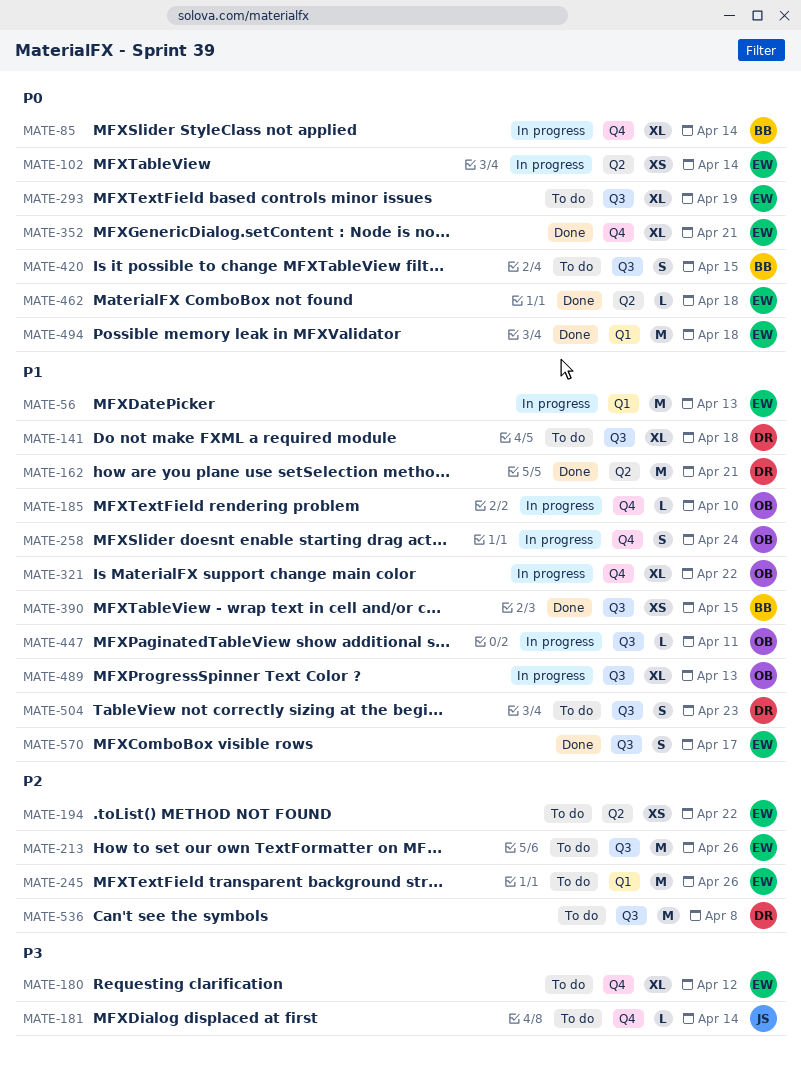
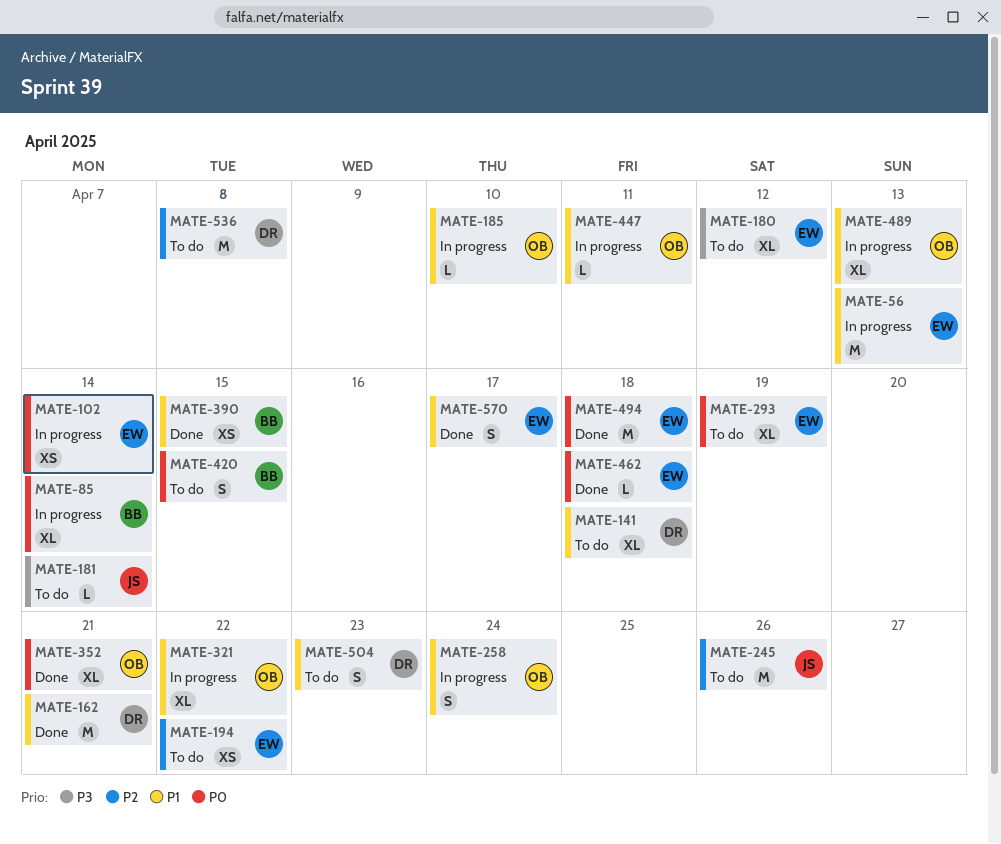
MATE-213: present -> none
MATE-245, owner: EW -> JS
MATE-352, owner: EW -> OB

